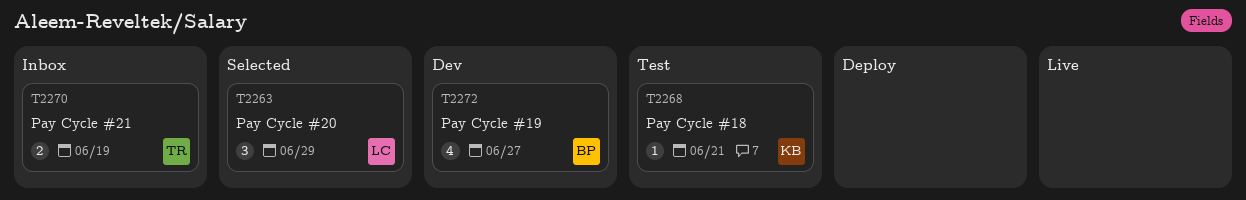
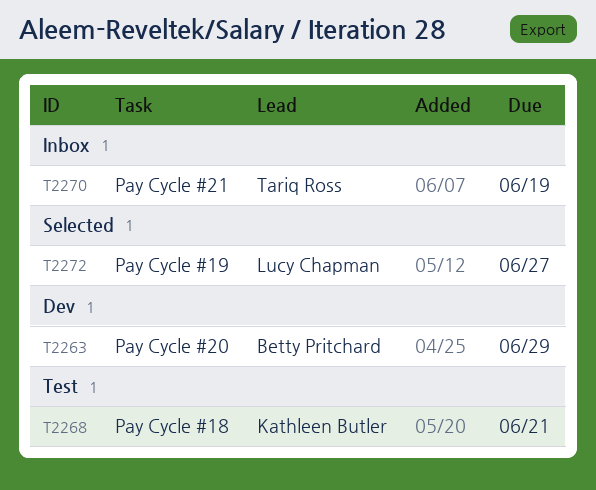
T2263, status: Selected -> Dev
T2263, owner: Lucy Chapman -> Betty Pritchard
T2272, status: Dev -> Selected
T2272, owner: Betty Pritchard -> Lucy Chapman

